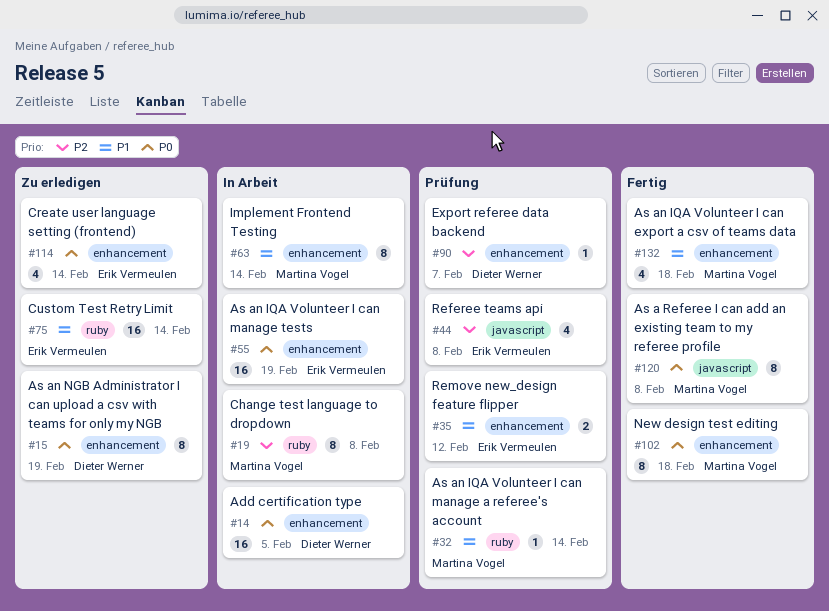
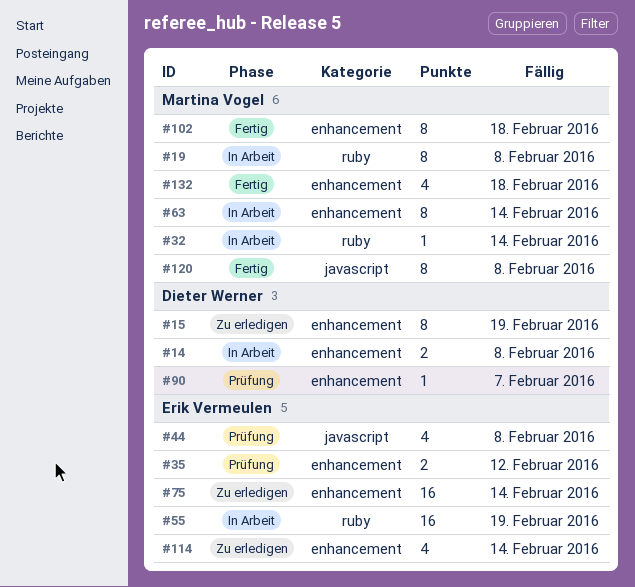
#14, estimate: 16 -> 2
#14, due: Feb 5 -> Feb 8
#32, status: Prüfung -> In Arbeit
#55, label: enhancement -> ruby
#75, label: ruby -> enhancement

